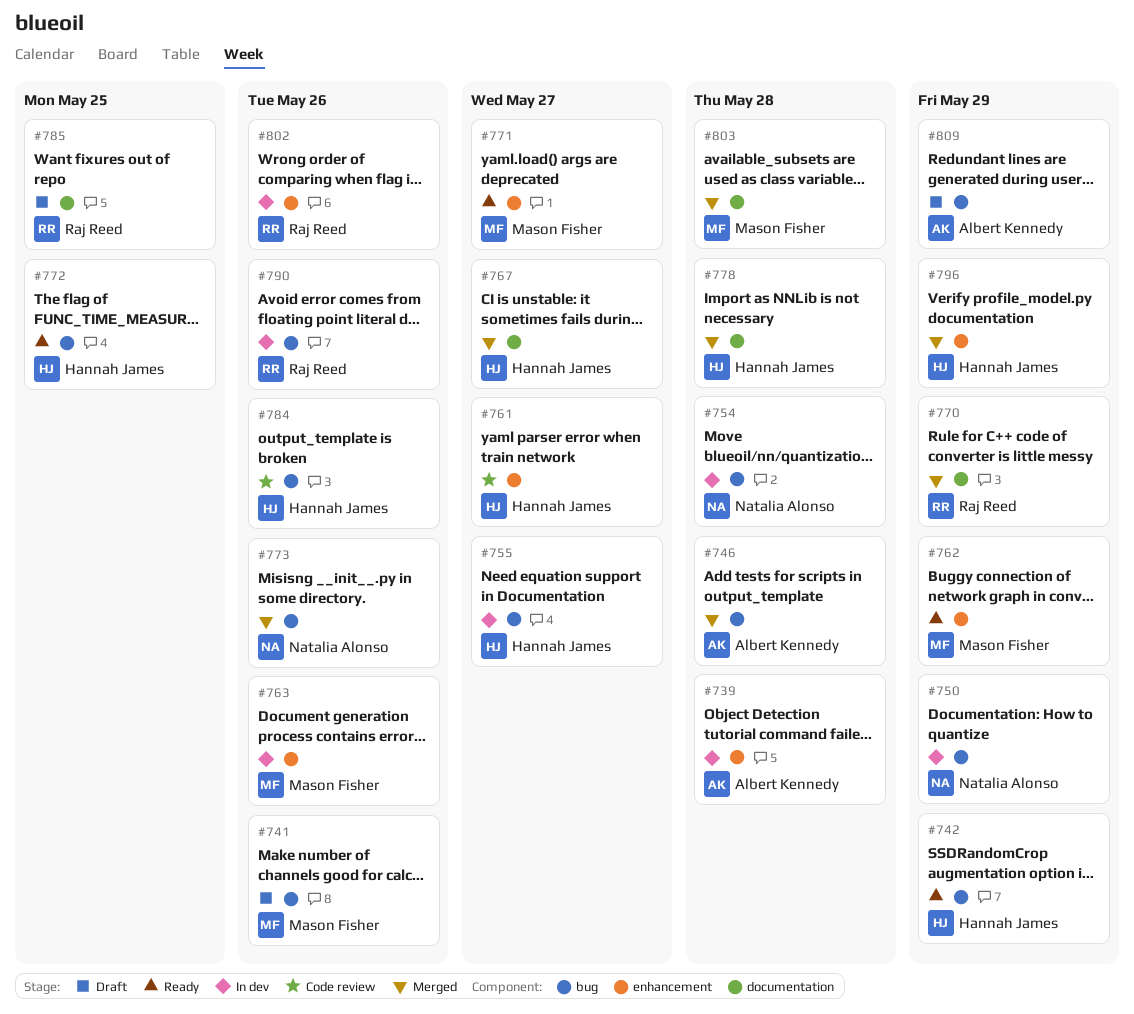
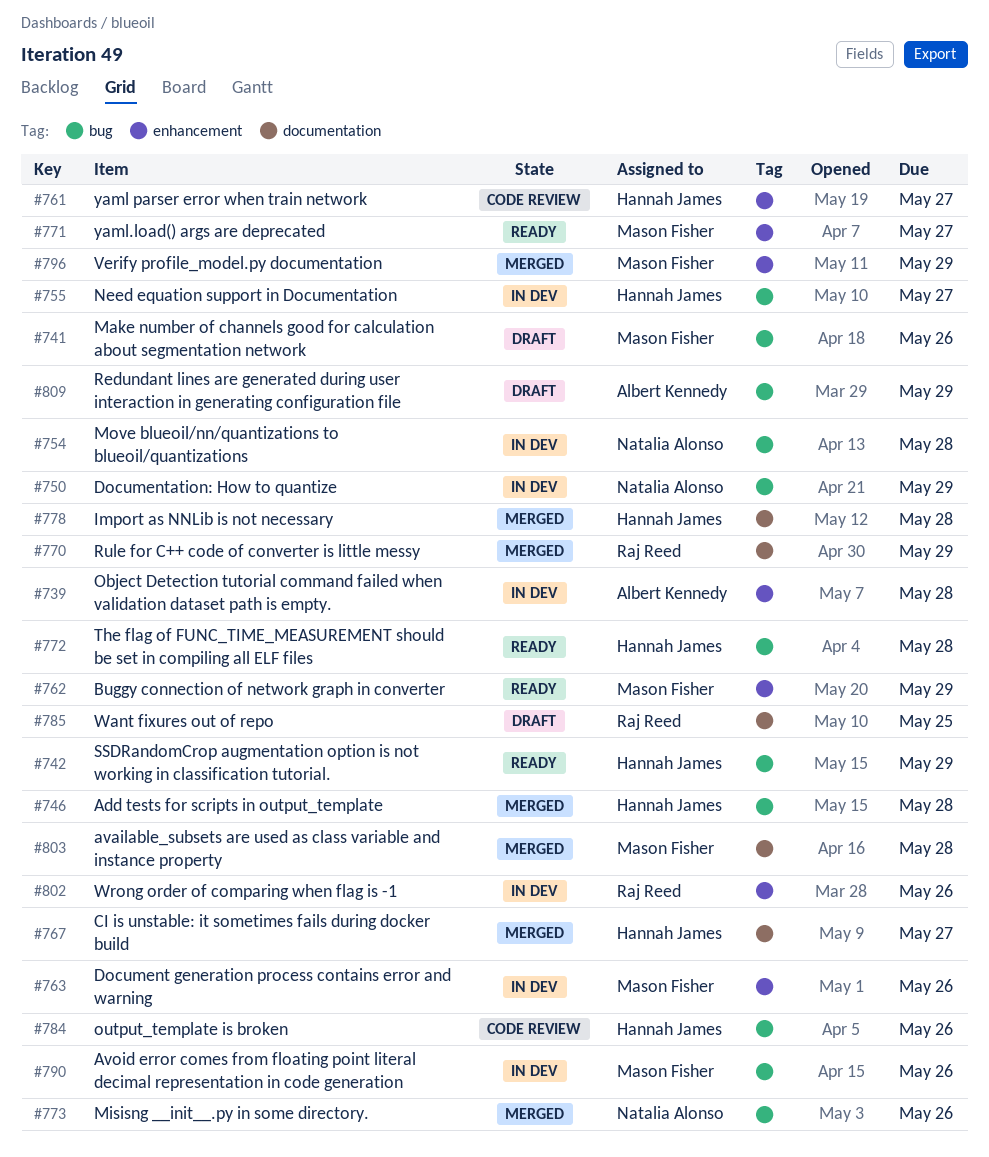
#746, owner: Albert Kennedy -> Hannah James
#772, due: May 25 -> May 28
#790, owner: Raj Reed -> Mason Fisher
#796, owner: Hannah James -> Mason Fisher

